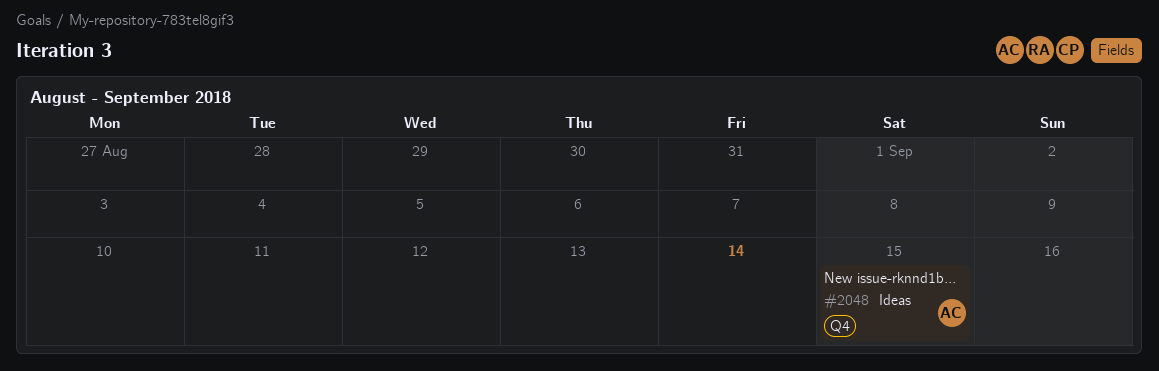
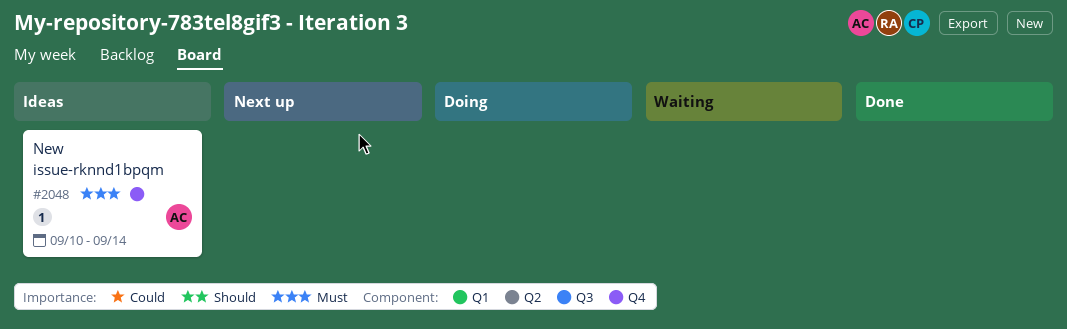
#2048, due: Sep 15 -> Sep 14

